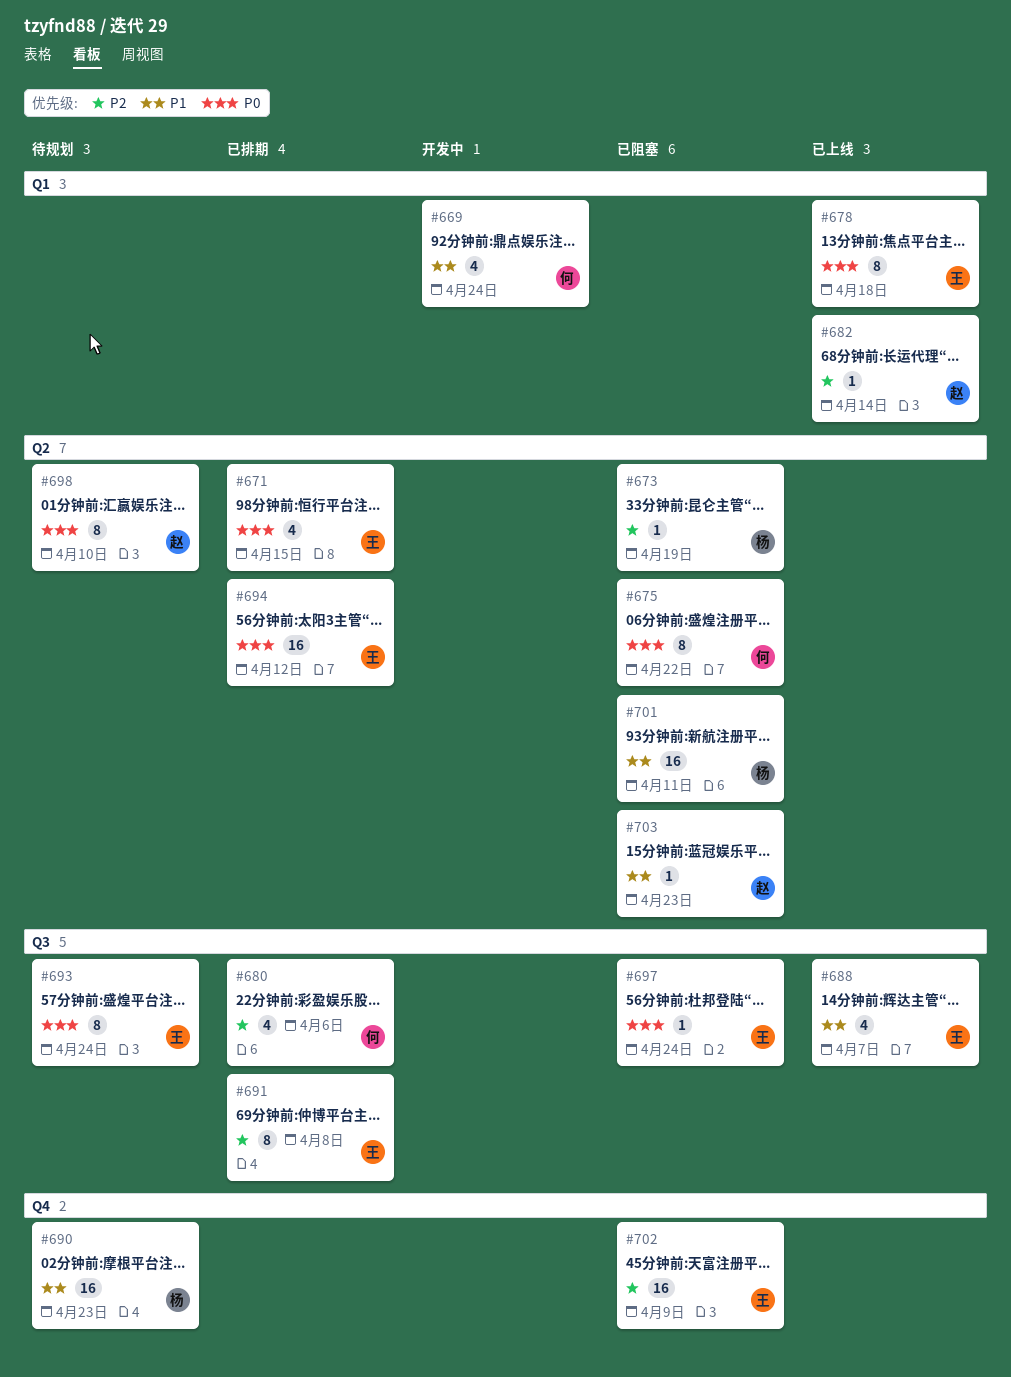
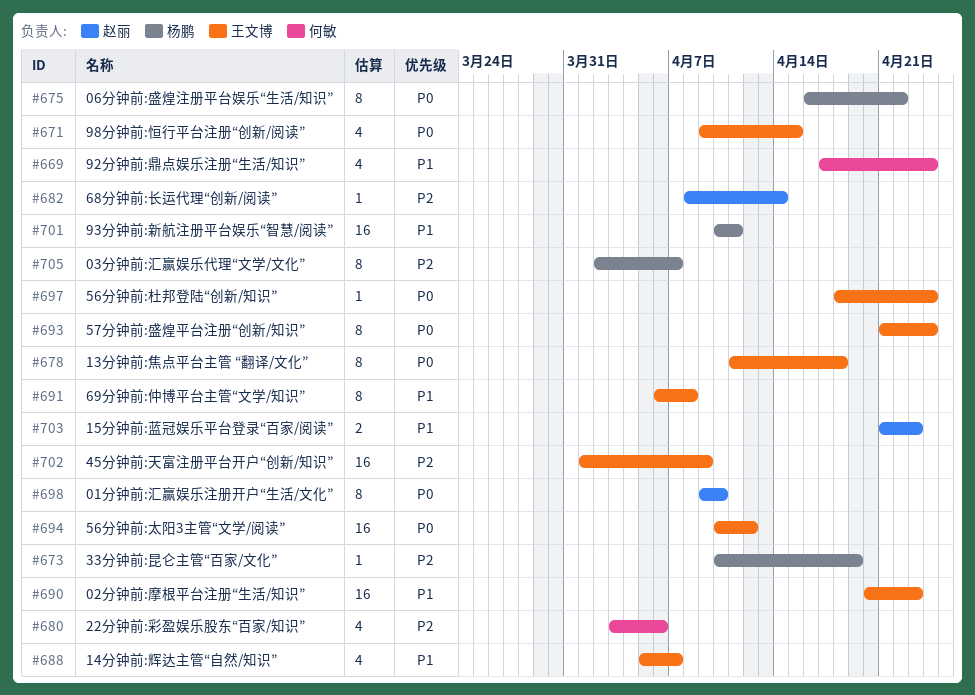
#675, owner: 何敏 -> 杨鹏
#690, owner: 杨鹏 -> 王文博
#691, priority: P2 -> P1
#703, estimate: 1 -> 2
#705: none -> present

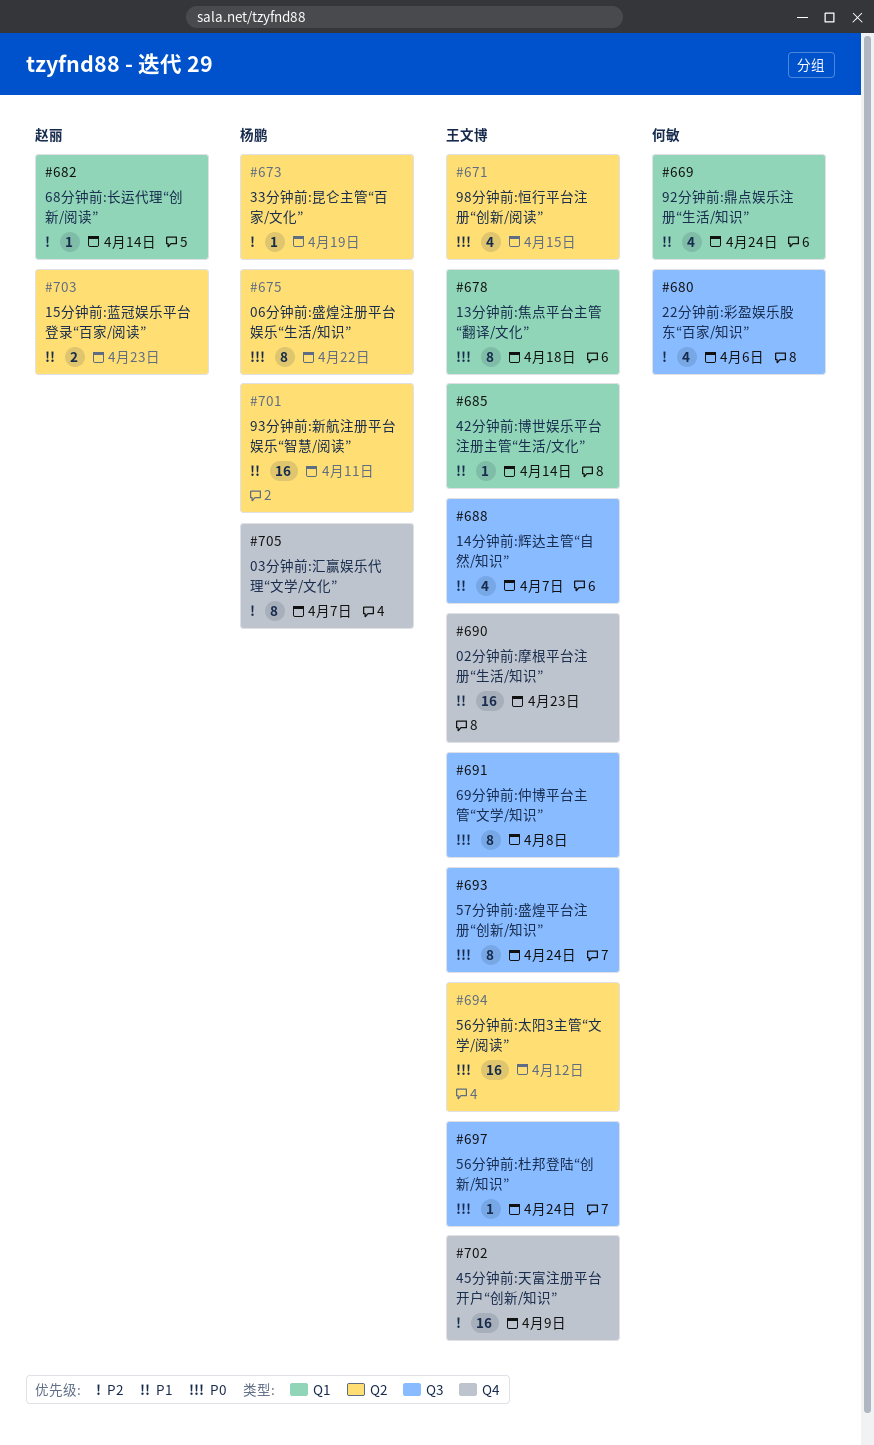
#685: none -> present
#691, priority: P1 -> P0
#698: present -> none

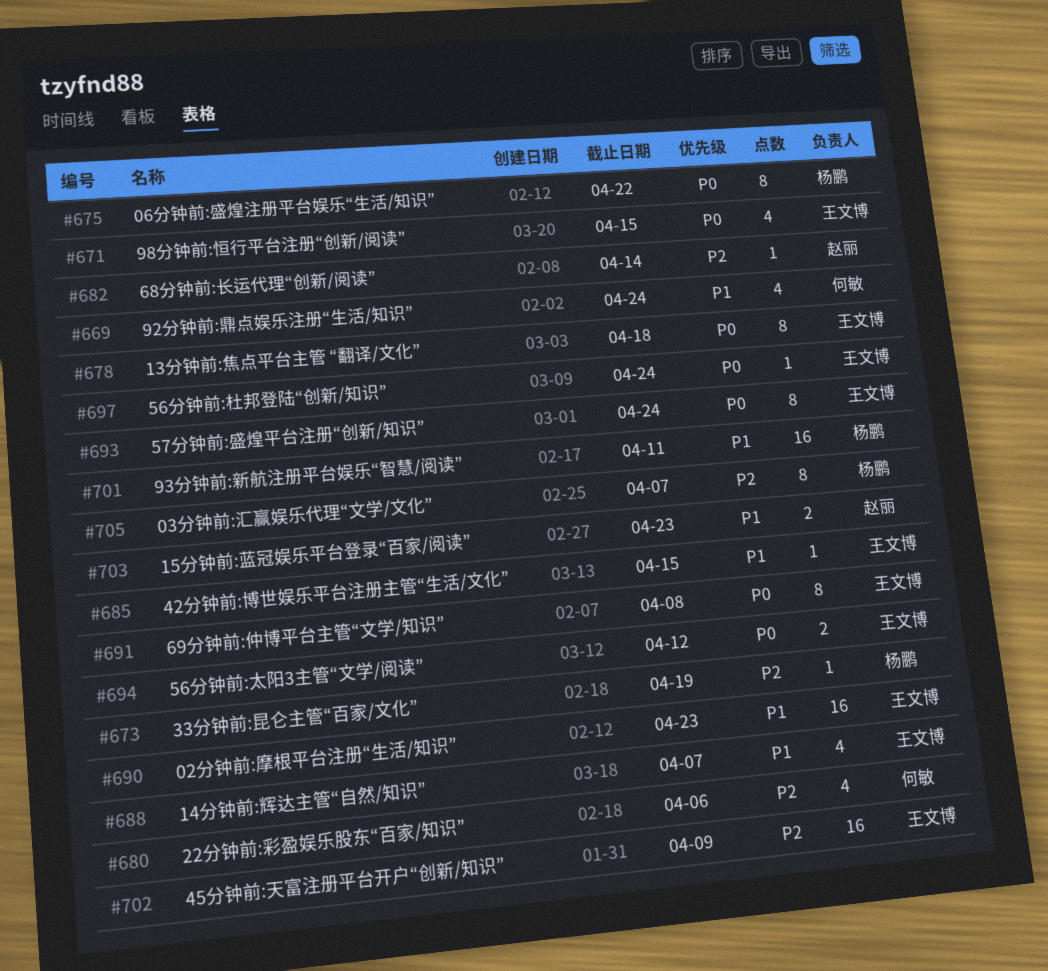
#685, due: Apr 14 -> Apr 15
#694, estimate: 16 -> 2

